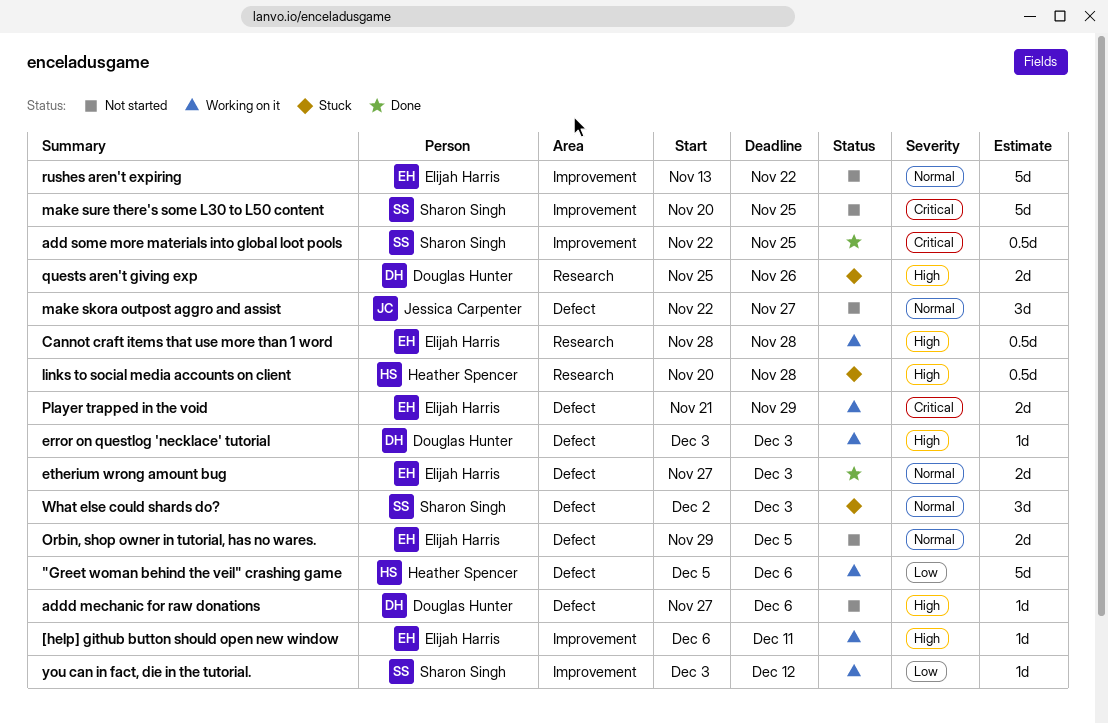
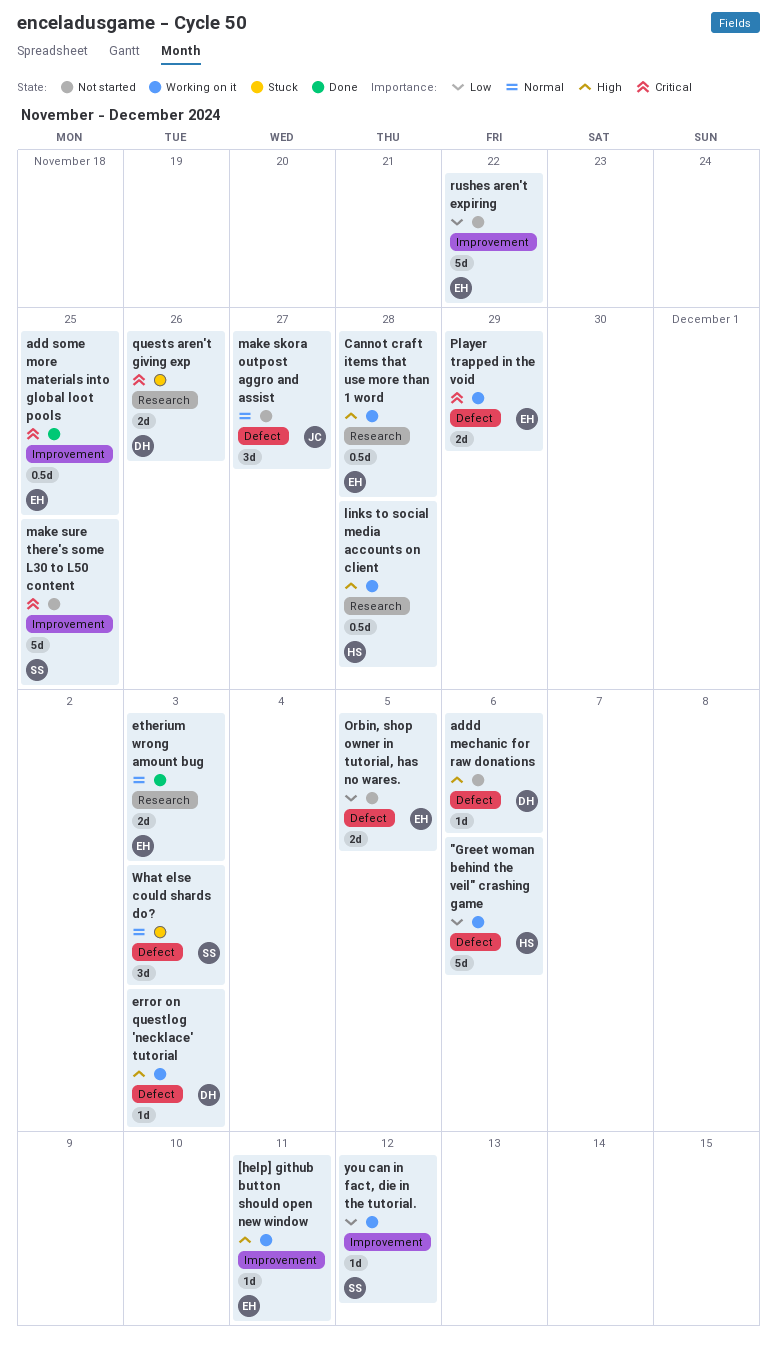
add some more materials into global loot pools, owner: Sharon Singh -> Elijah Harris
etherium wrong amount bug, label: Defect -> Research
links to social media accounts on client, status: Stuck -> Working on it
Orbin, shop owner in tutorial, has no wares., priority: Normal -> Low
quests aren't giving exp, priority: High -> Critical
rushes aren't expiring, priority: Normal -> Low

